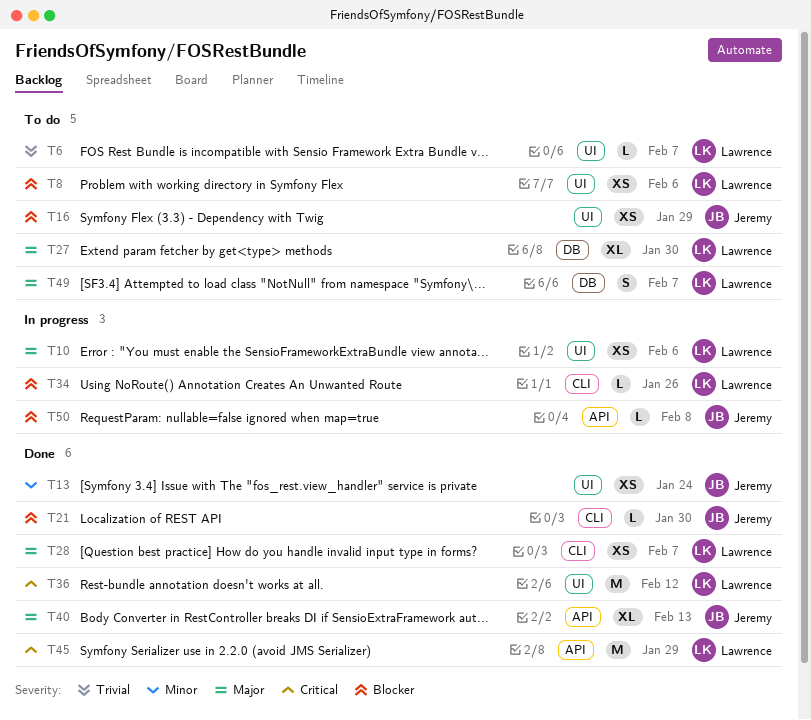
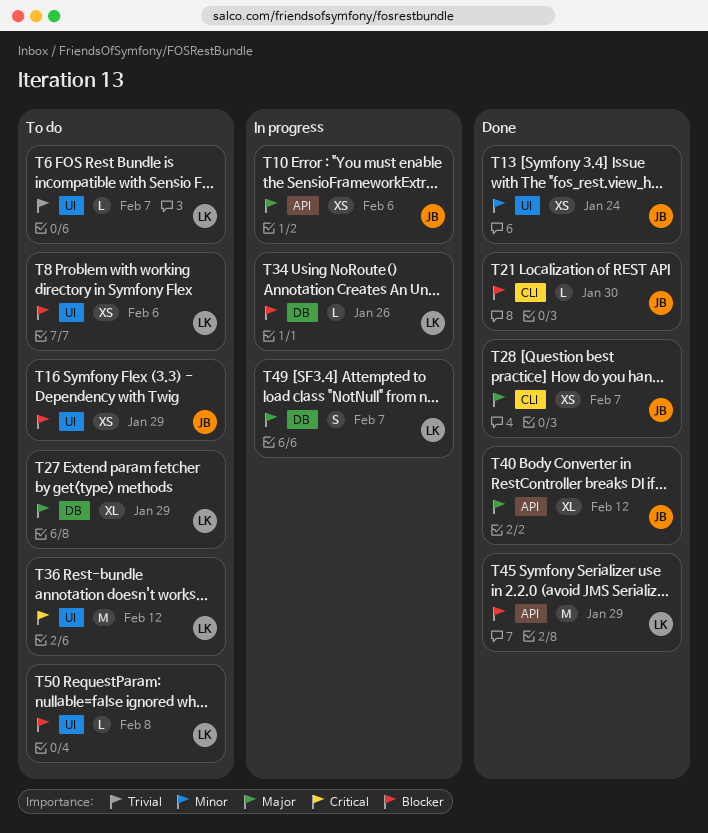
T10, owner: Lawrence -> Jeremy
T10, label: UI -> API
T27, due: Jan 30 -> Jan 29
T28, owner: Lawrence -> Jeremy
T34, label: CLI -> DB
T36, status: Done -> To do
T40, due: Feb 13 -> Feb 12
T45, priority: Critical -> Blocker
T49, status: To do -> In progress
T50, status: In progress -> To do
T50, owner: Jeremy -> Lawrence
T50, label: API -> UI

